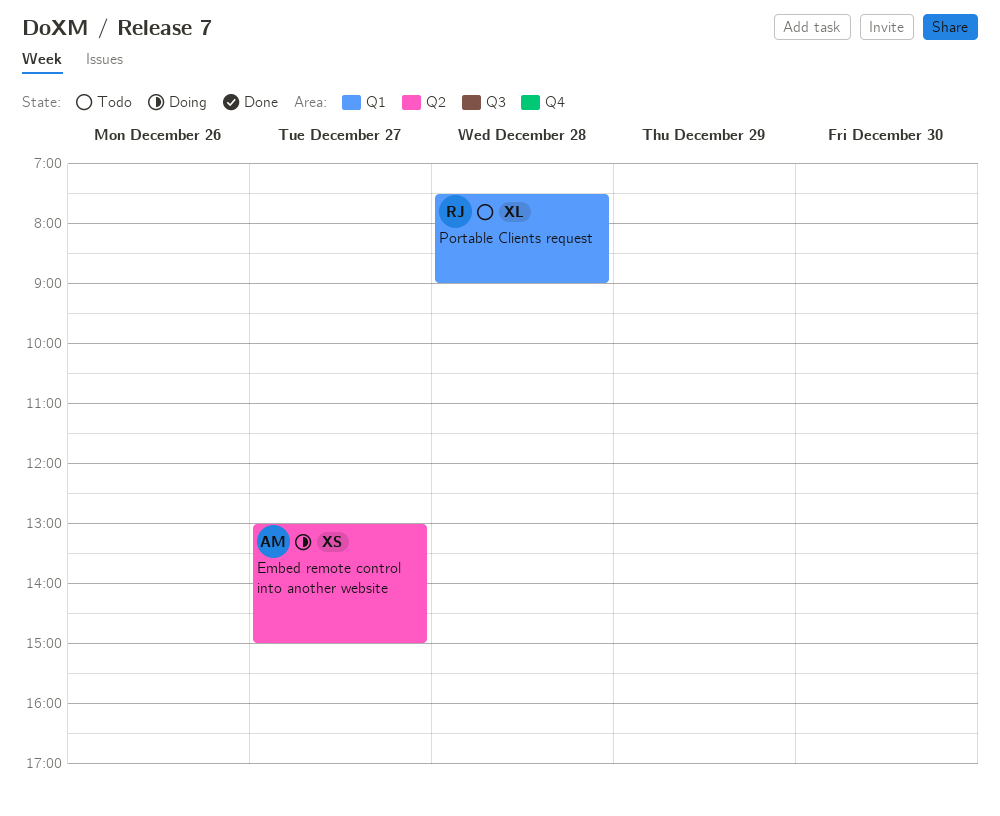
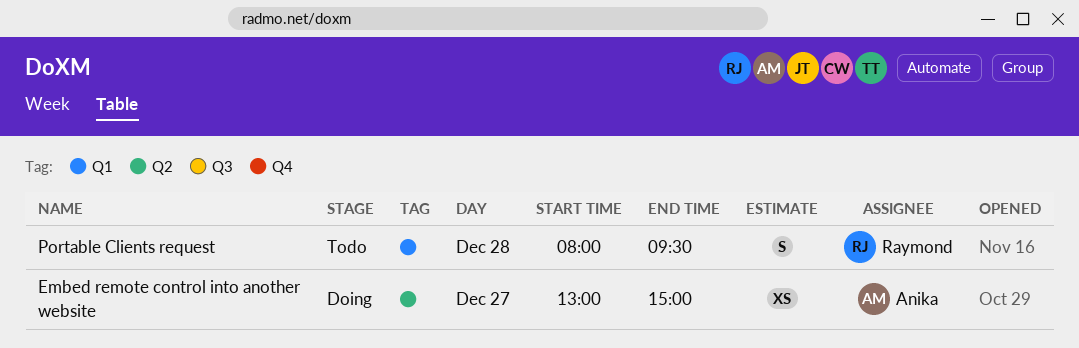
Portable Clients request, estimate: XL -> S
Portable Clients request, begins: 07:30 -> 08:00
Portable Clients request, ends: 09:00 -> 09:30

